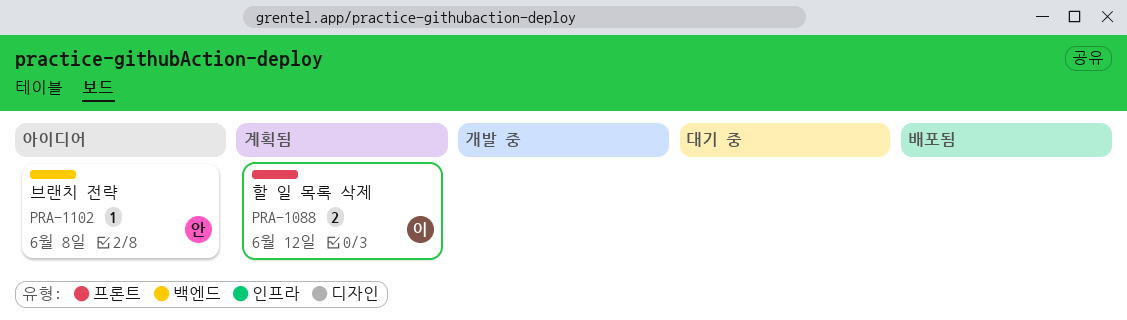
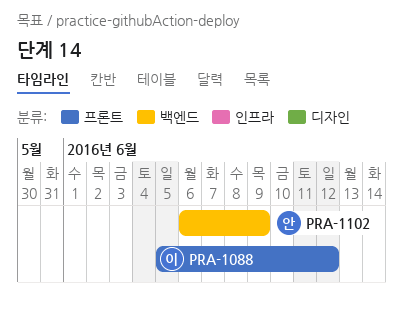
PRA-1102, due: Jun 8 -> Jun 9

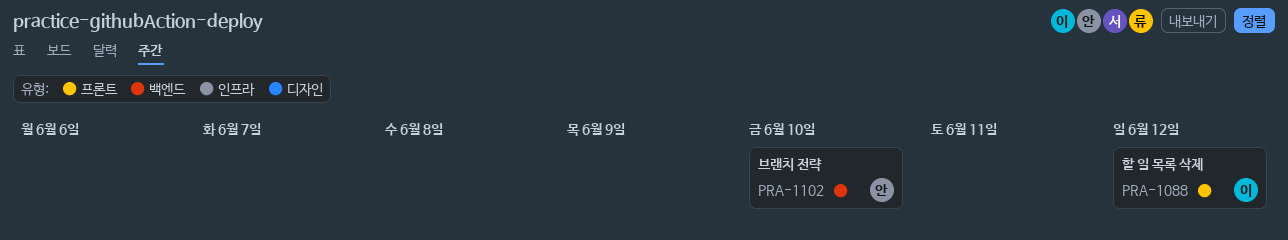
PRA-1102, due: Jun 9 -> Jun 10

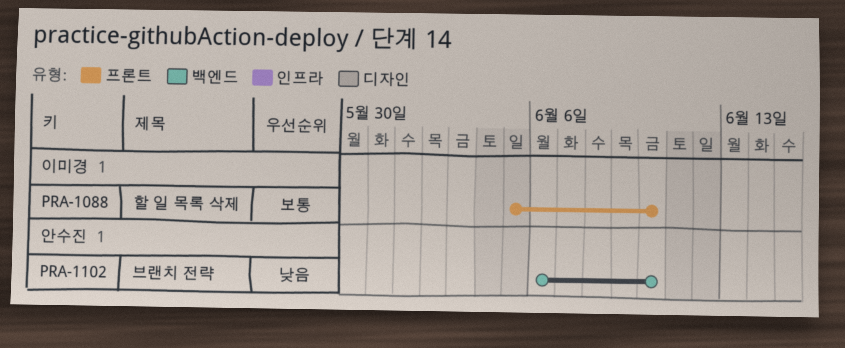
PRA-1088, due: Jun 12 -> Jun 10

